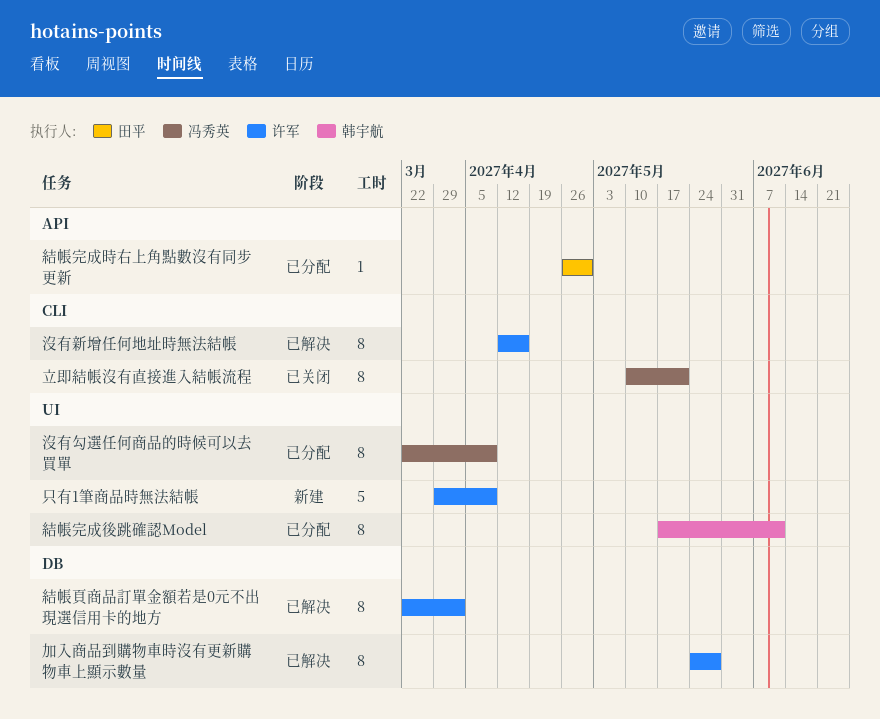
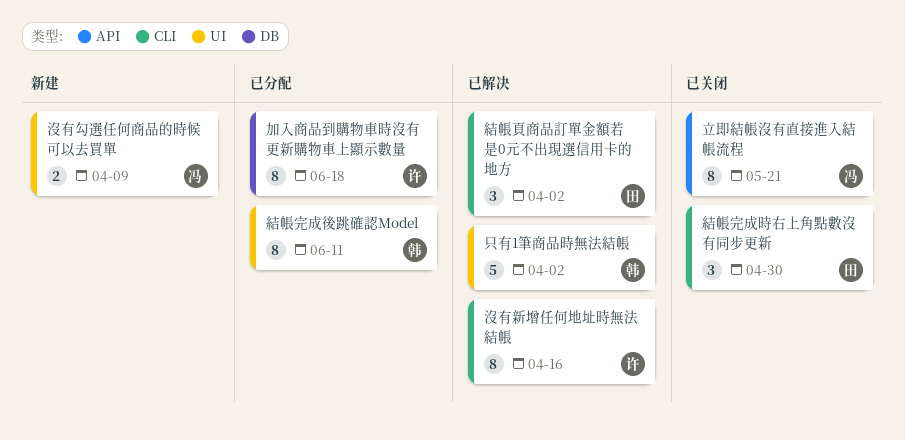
加入商品到購物車時沒有更新購物車上顯示數量, status: 已解决 -> 已分配
加入商品到購物車時沒有更新購物車上顯示數量, due: May 28 -> Jun 18
只有1筆商品時無法結帳, status: 新建 -> 已解决
只有1筆商品時無法結帳, owner: 许军 -> 韩宇航
只有1筆商品時無法結帳, due: Apr 9 -> Apr 2
沒有勾選任何商品的時候可以去買單, status: 已分配 -> 新建
沒有勾選任何商品的時候可以去買單, estimate: 8 -> 2
立即結帳沒有直接進入結帳流程, label: CLI -> API
結帳完成時右上角點數沒有同步更新, status: 已分配 -> 已关闭
結帳完成時右上角點數沒有同步更新, label: API -> CLI
結帳完成時右上角點數沒有同步更新, estimate: 1 -> 3
結帳頁商品訂單金額若是0元不出現選信用卡的地方, owner: 许军 -> 田平
結帳頁商品訂單金額若是0元不出現選信用卡的地方, label: DB -> CLI
結帳頁商品訂單金額若是0元不出現選信用卡的地方, estimate: 8 -> 3

